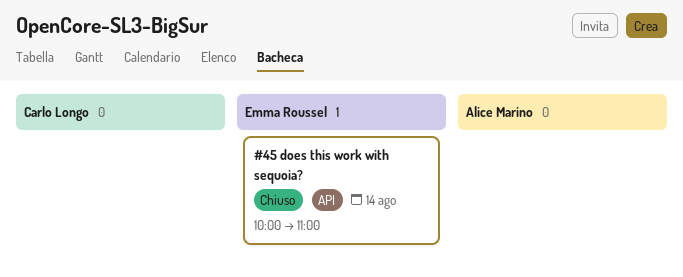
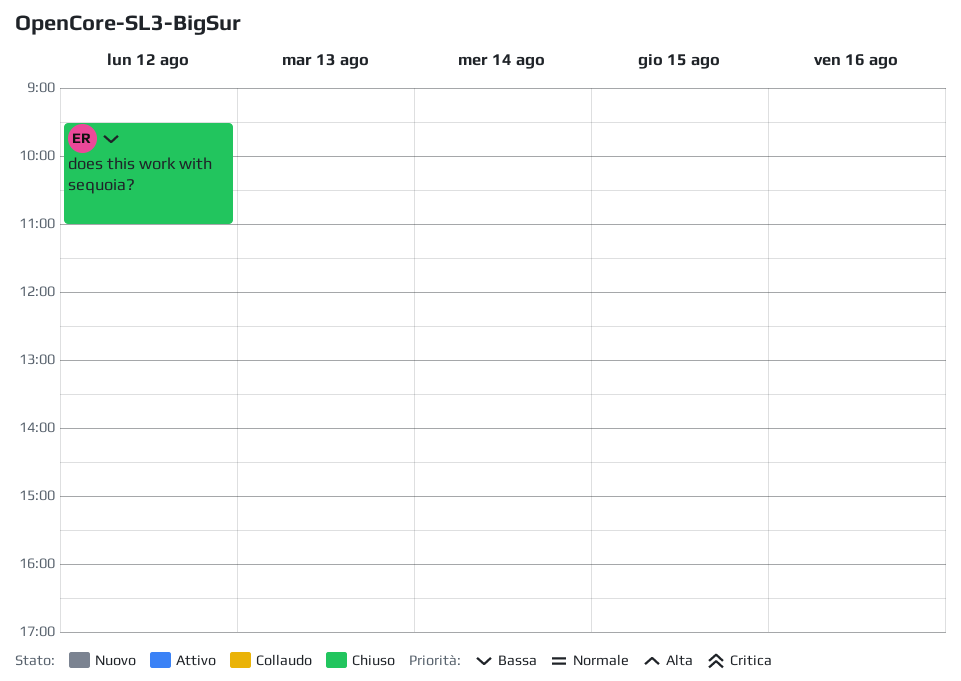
does this work with sequoia?, day: Aug 14 -> Aug 12
does this work with sequoia?, begins: 10:00 -> 09:30

